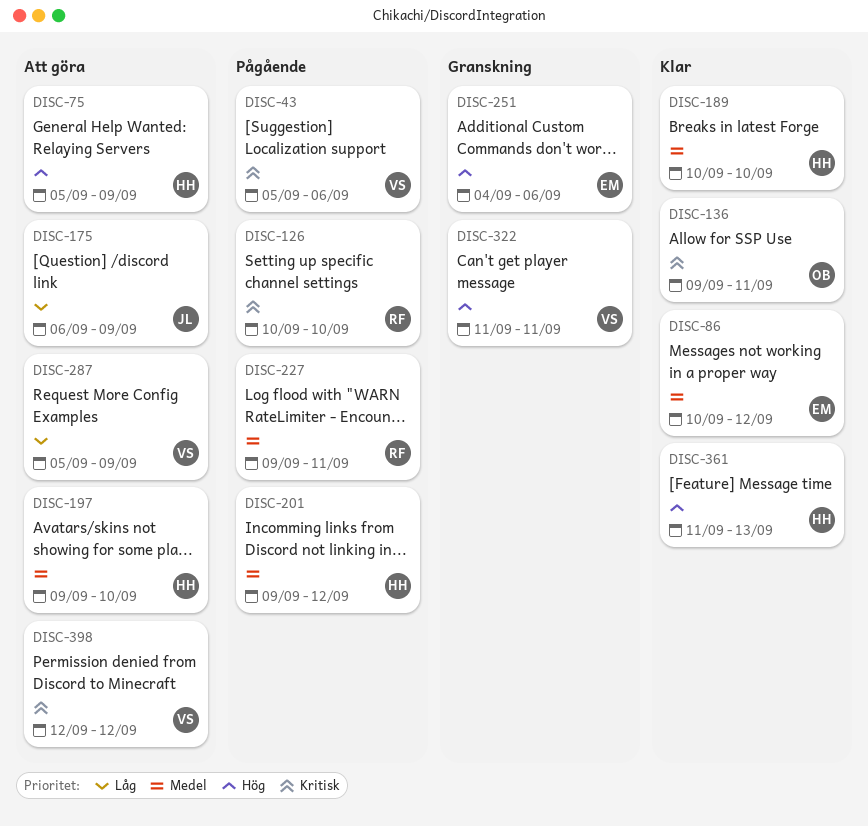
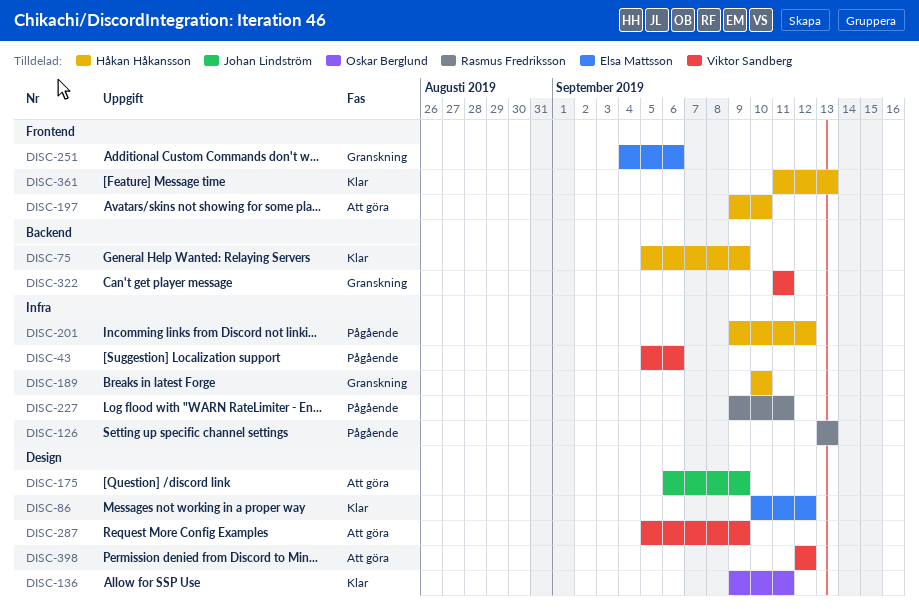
DISC-75, status: Att göra -> Klar
DISC-126, start: Sep 10 -> Sep 13
DISC-126, due: Sep 10 -> Sep 13
DISC-189, status: Klar -> Granskning

